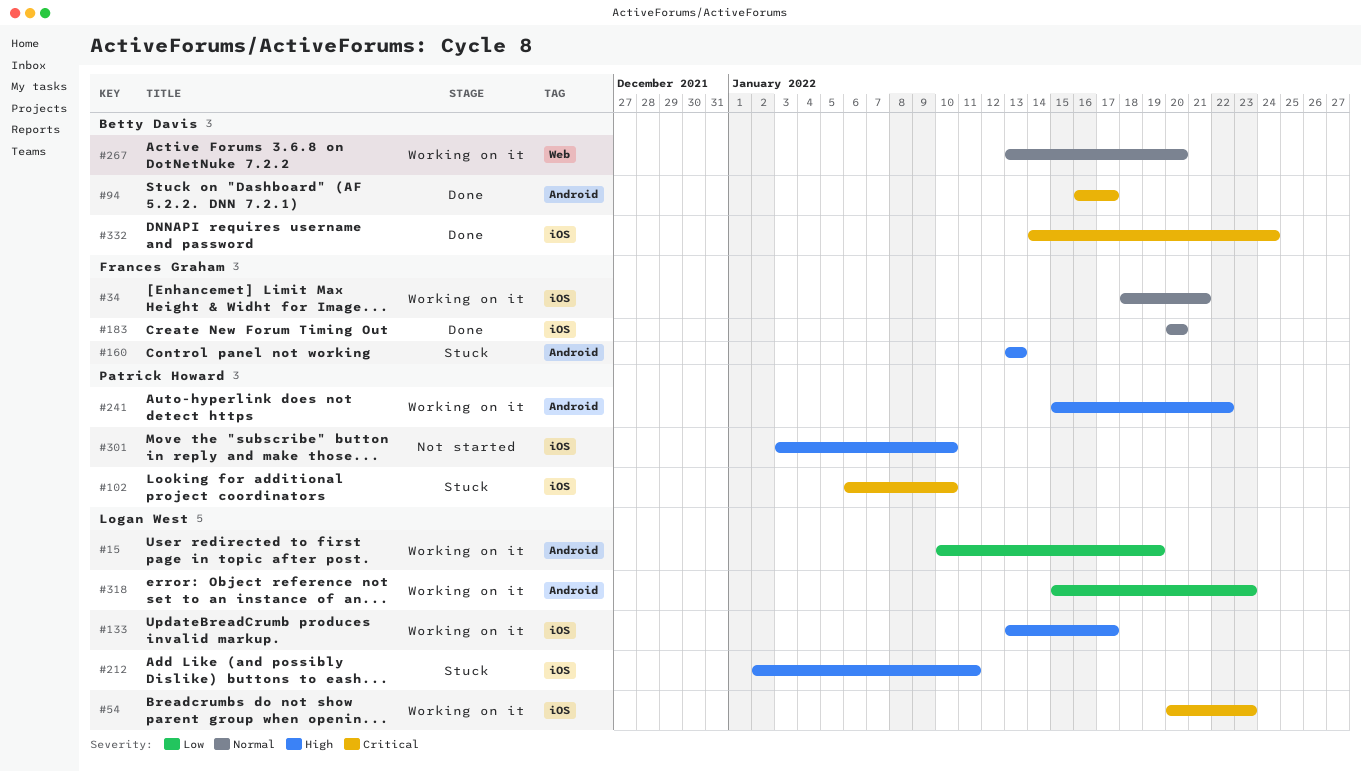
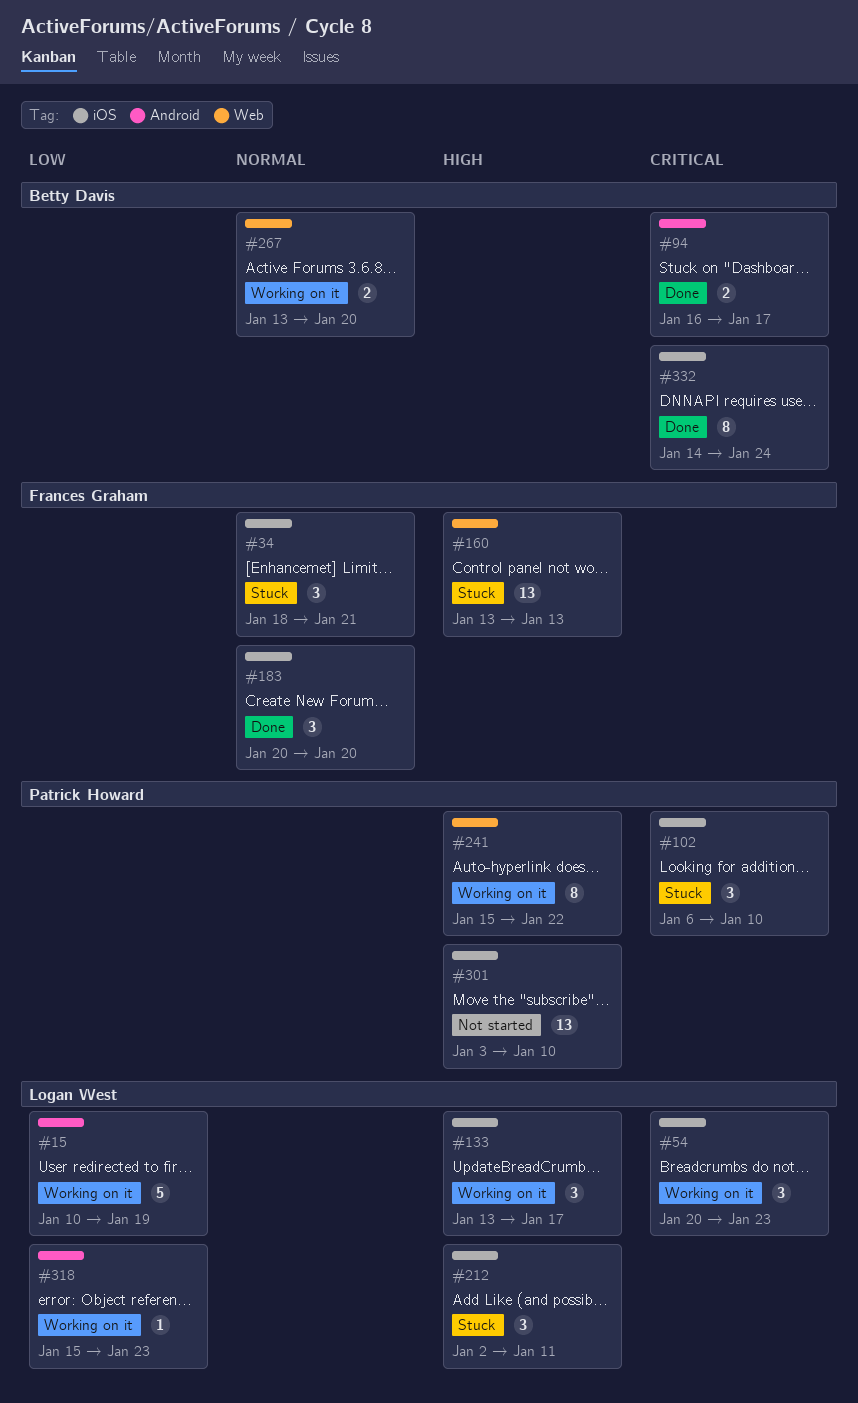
#34, status: Working on it -> Stuck
#160, label: Android -> Web
#241, label: Android -> Web

